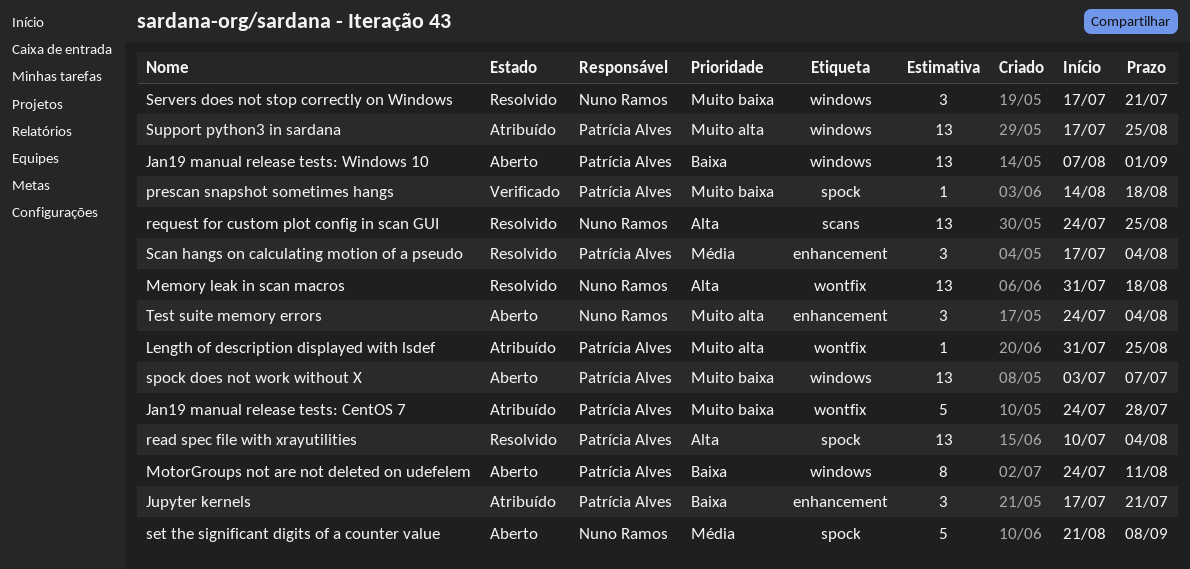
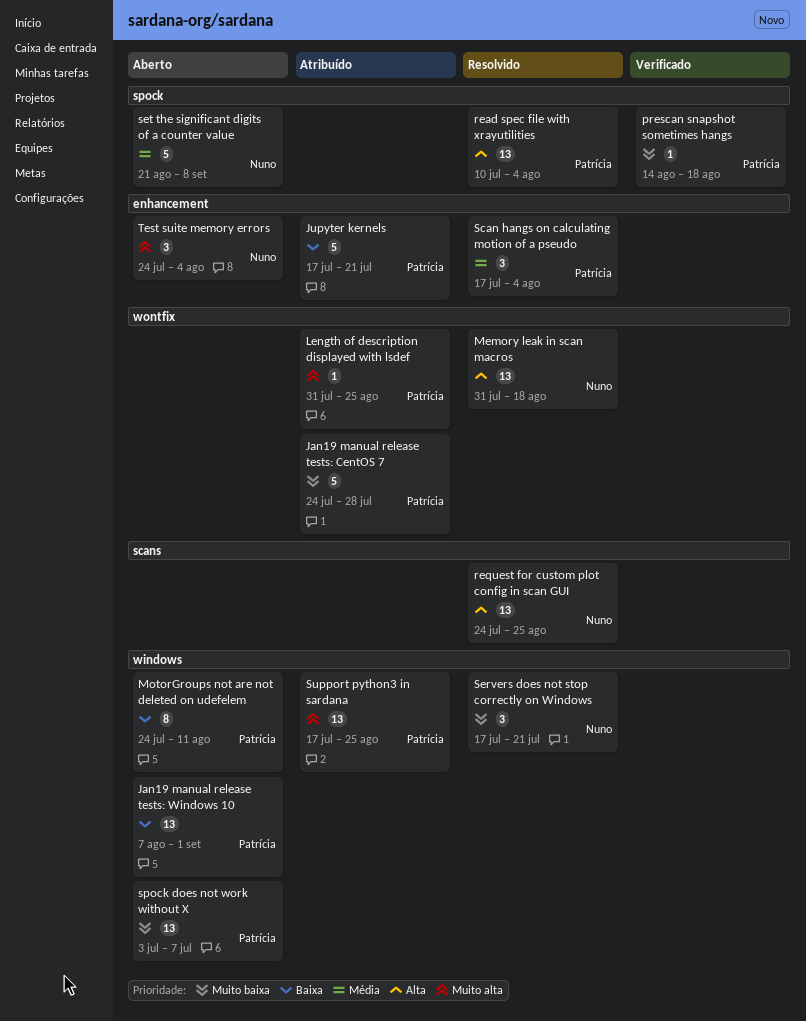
Jupyter kernels, estimate: 3 -> 5

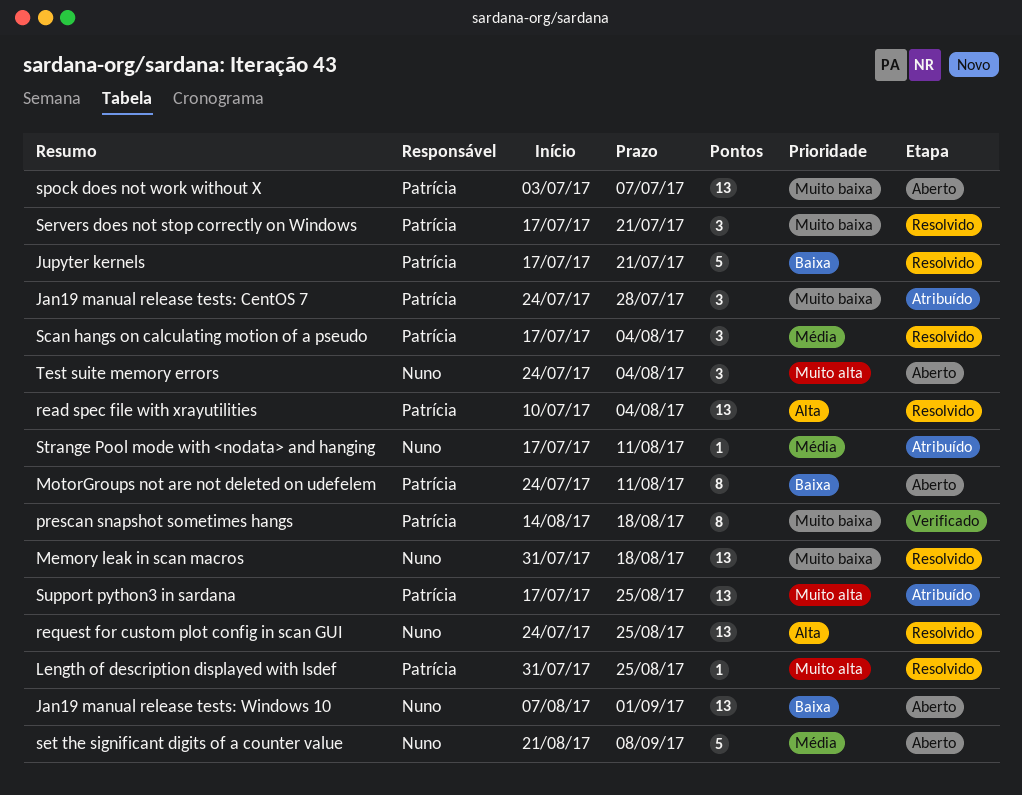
Jan19 manual release tests: CentOS 7, estimate: 5 -> 3
Jan19 manual release tests: Windows 10, owner: Patrícia -> Nuno
Jupyter kernels, status: Atribuído -> Resolvido
Length of description displayed with lsdef, status: Atribuído -> Resolvido
Memory leak in scan macros, priority: Alta -> Muito baixa
prescan snapshot sometimes hangs, estimate: 1 -> 8
Servers does not stop correctly on Windows, owner: Nuno -> Patrícia
Strange Pool mode with <nodata> and hanging: none -> present

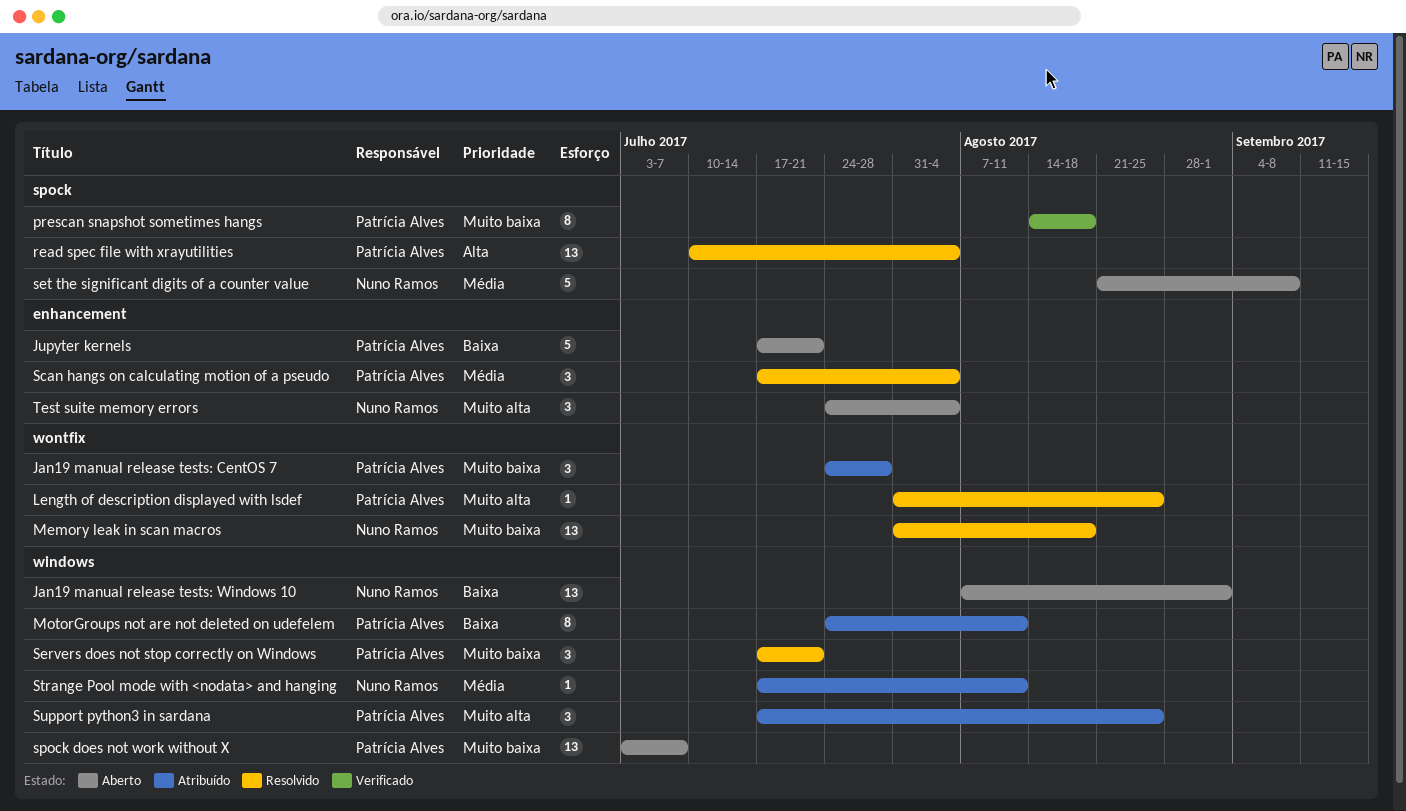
Jupyter kernels, status: Resolvido -> Aberto
MotorGroups not are not deleted on udefelem, status: Aberto -> Atribuído
request for custom plot config in scan GUI: present -> none
Support python3 in sardana, estimate: 13 -> 3

